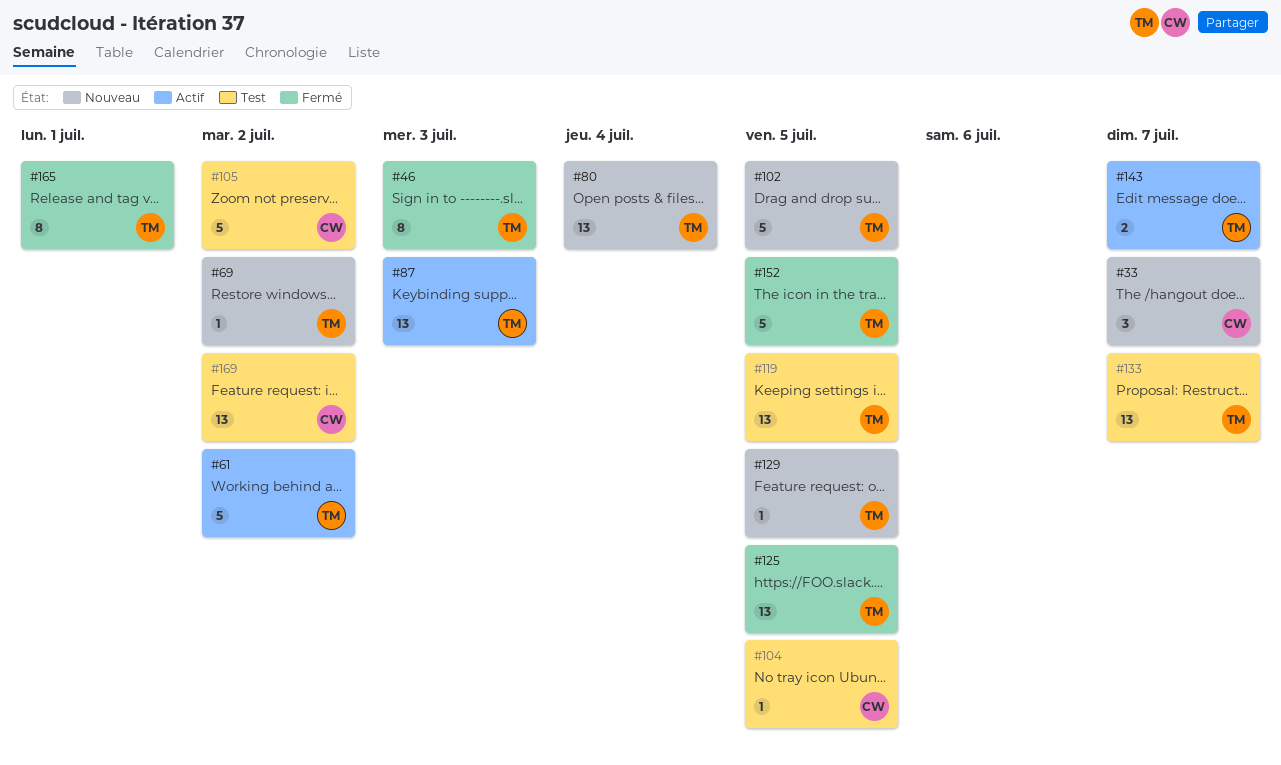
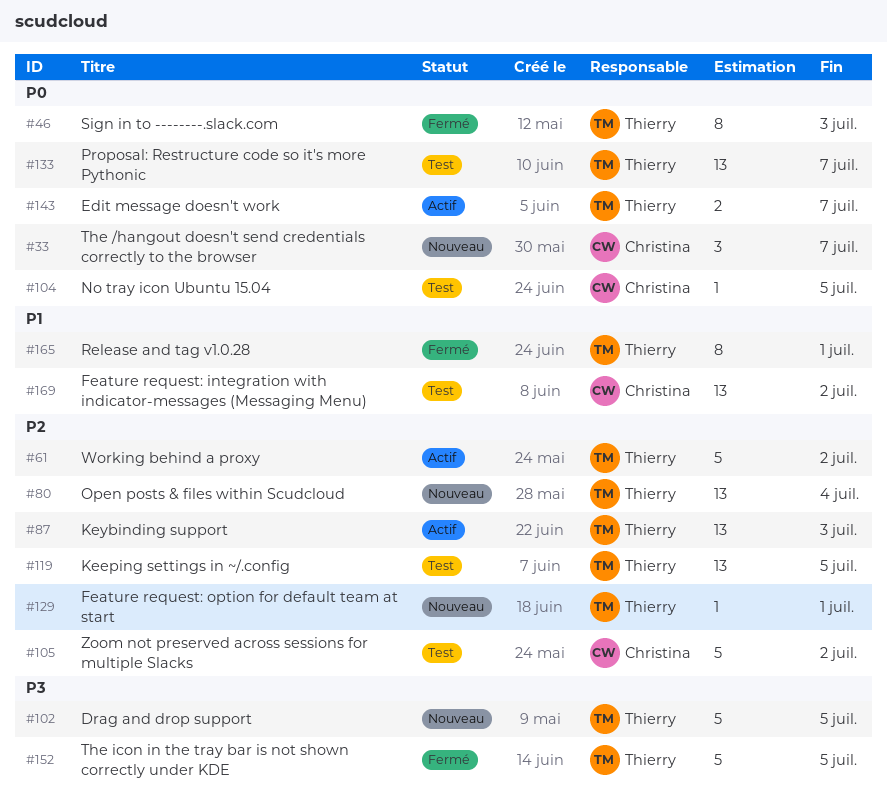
#69: present -> none
#125: present -> none
#129, due: Jul 5 -> Jul 1

